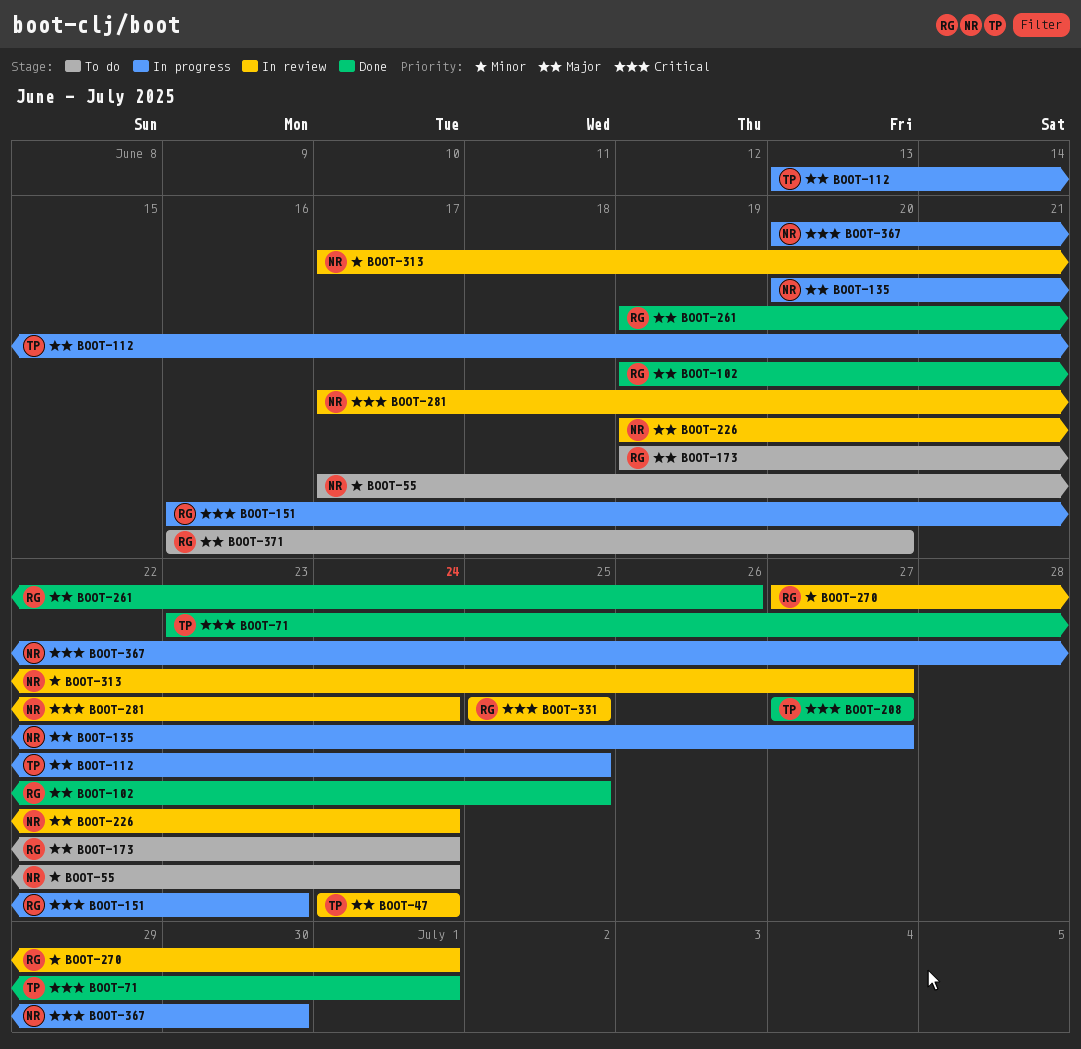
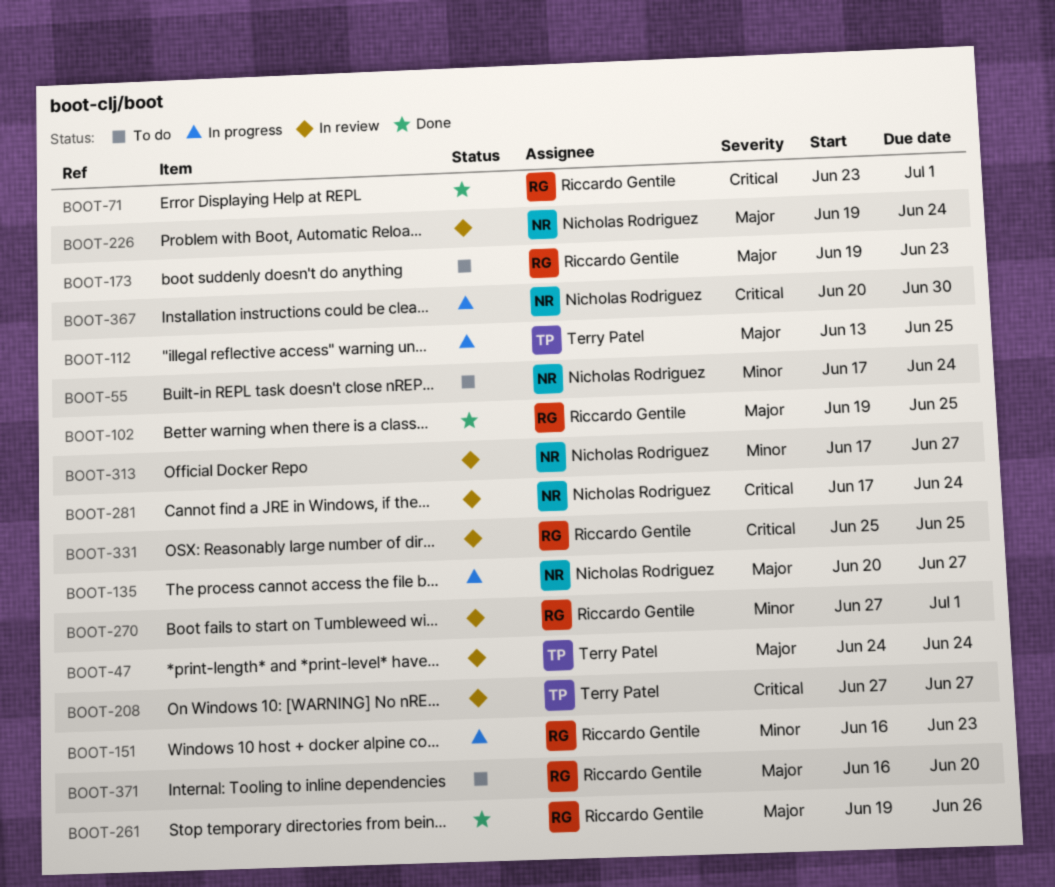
BOOT-71, owner: Terry Patel -> Riccardo Gentile
BOOT-151, priority: Critical -> Minor
BOOT-173, due: Jun 24 -> Jun 23
BOOT-208, status: Done -> In review

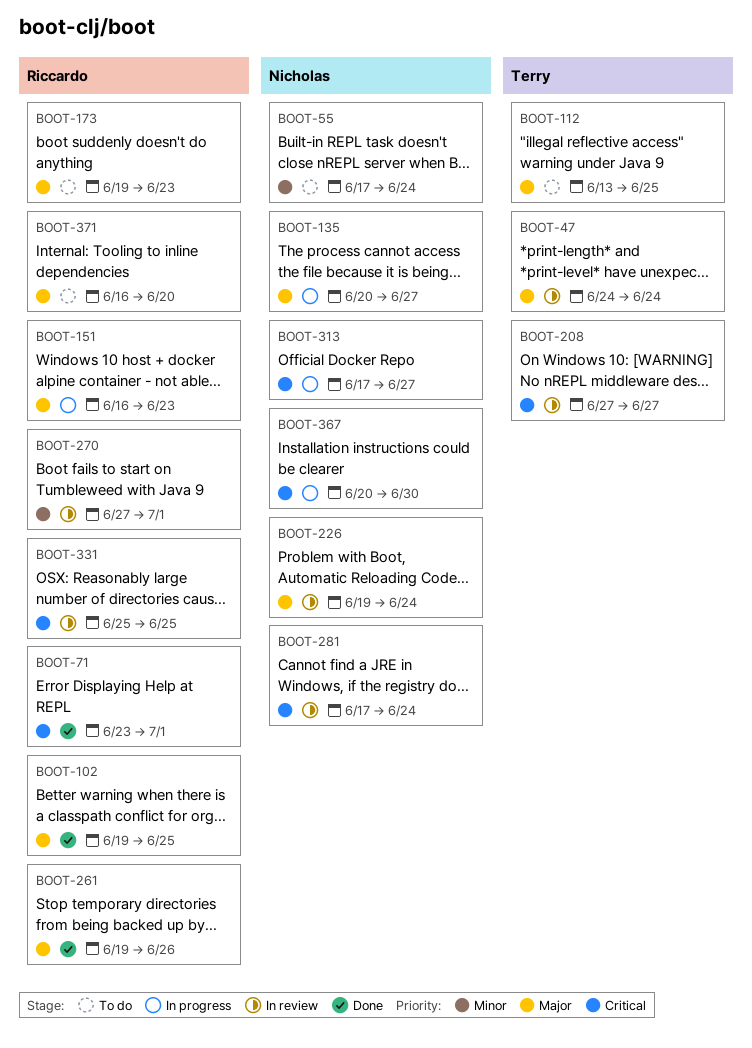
BOOT-112, status: In progress -> To do
BOOT-151, priority: Minor -> Major
BOOT-313, status: In review -> In progress
BOOT-313, priority: Minor -> Critical

